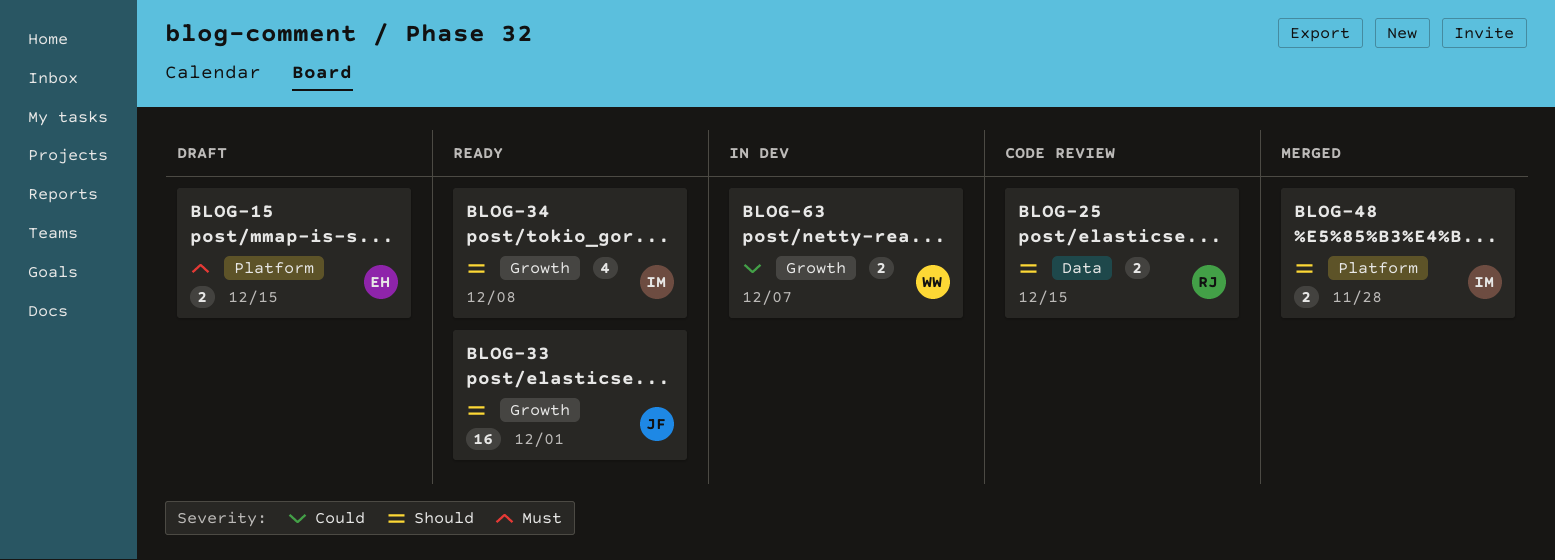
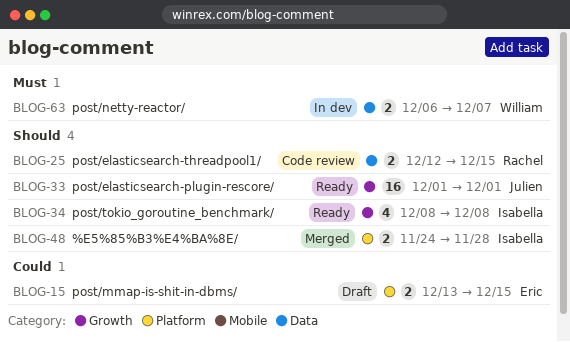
BLOG-15, priority: Must -> Could
BLOG-63, priority: Could -> Must
BLOG-63, label: Growth -> Data

